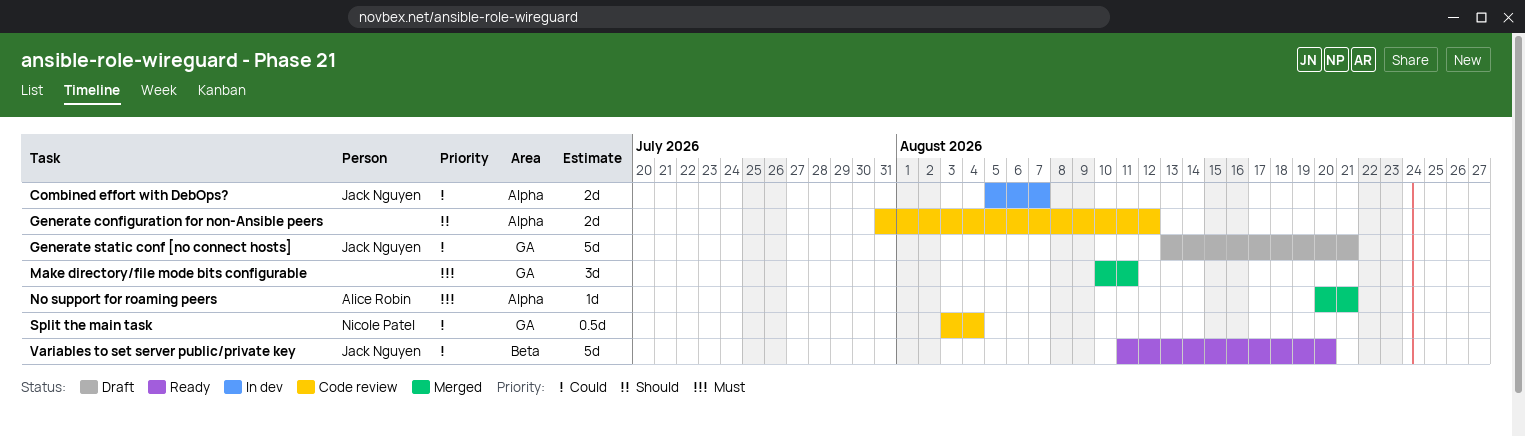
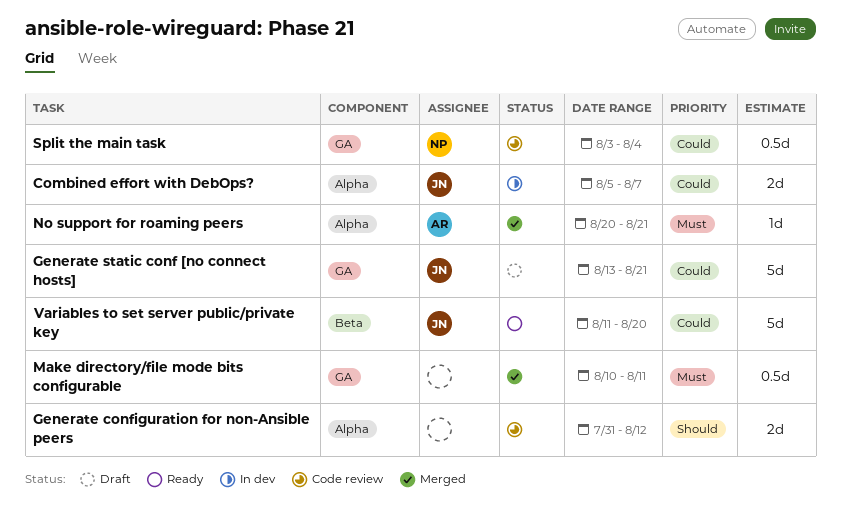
Make directory/file mode bits configurable, estimate: 3d -> 0.5d

